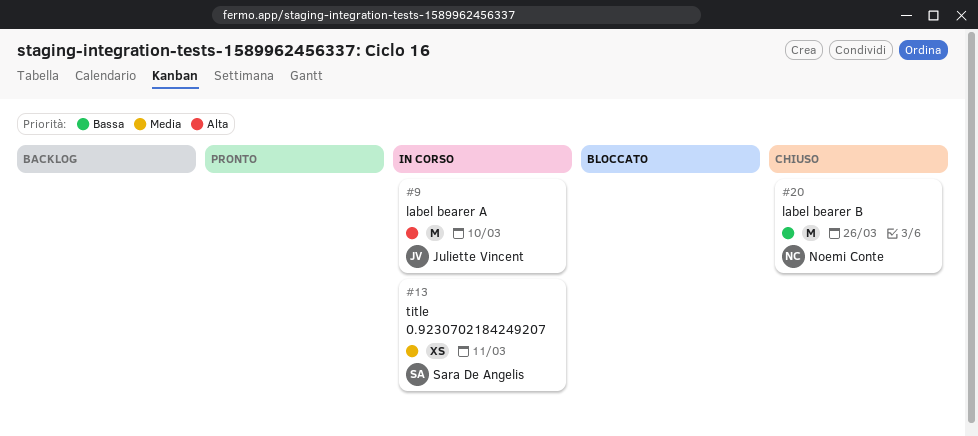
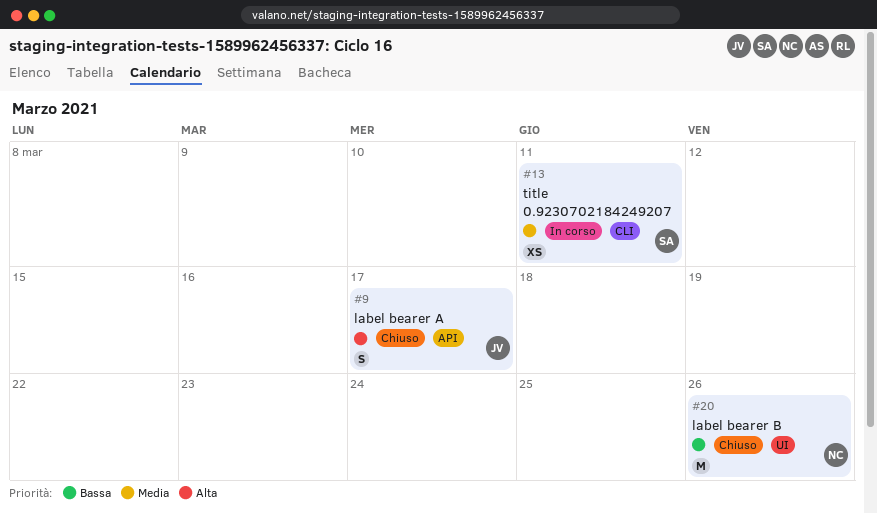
#9, status: In corso -> Chiuso
#9, estimate: M -> S
#9, due: Mar 10 -> Mar 17

